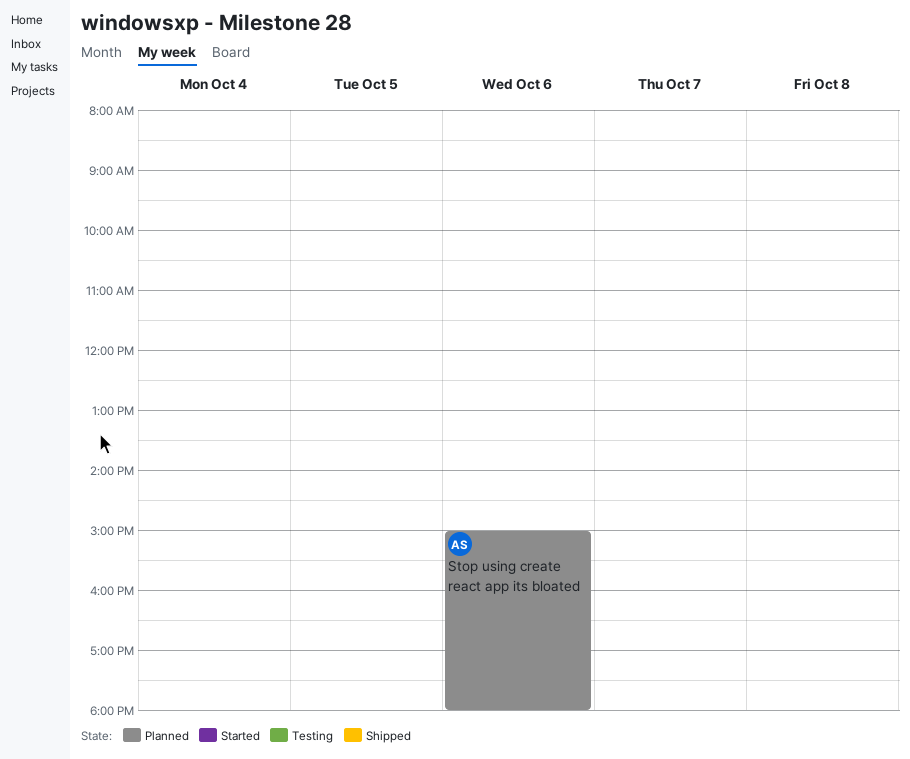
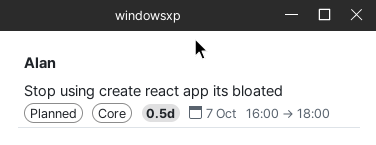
Stop using create react app its bloated, day: Oct 6 -> Oct 7
Stop using create react app its bloated, begins: 15:00 -> 16:00

